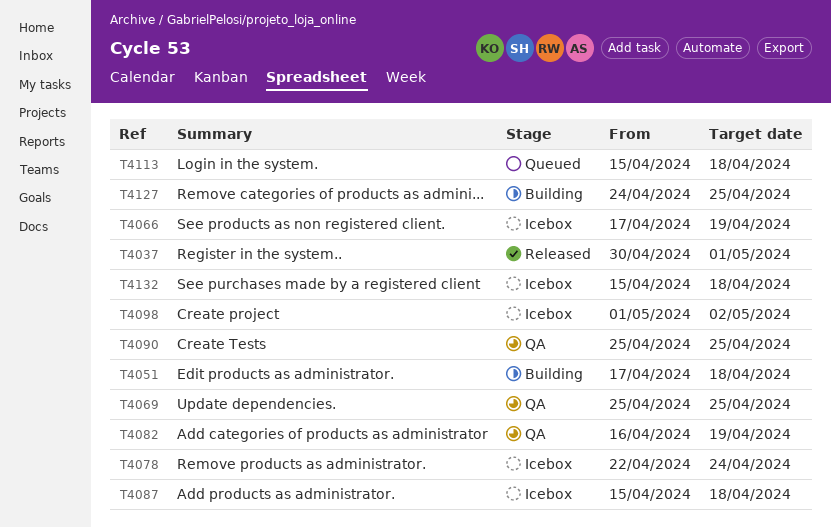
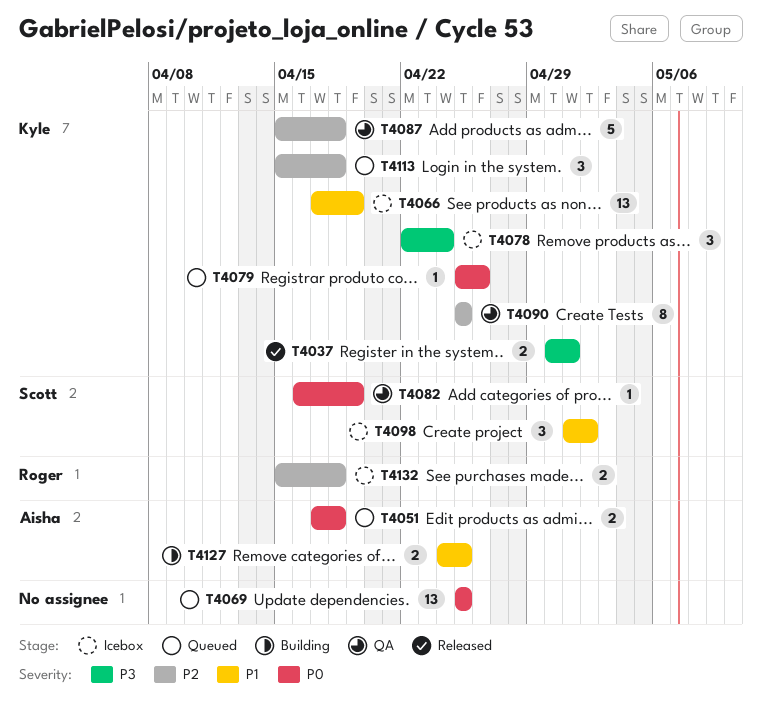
T4051, status: Building -> Queued
T4069, status: QA -> Queued
T4079: none -> present
T4087, status: Icebox -> QA

